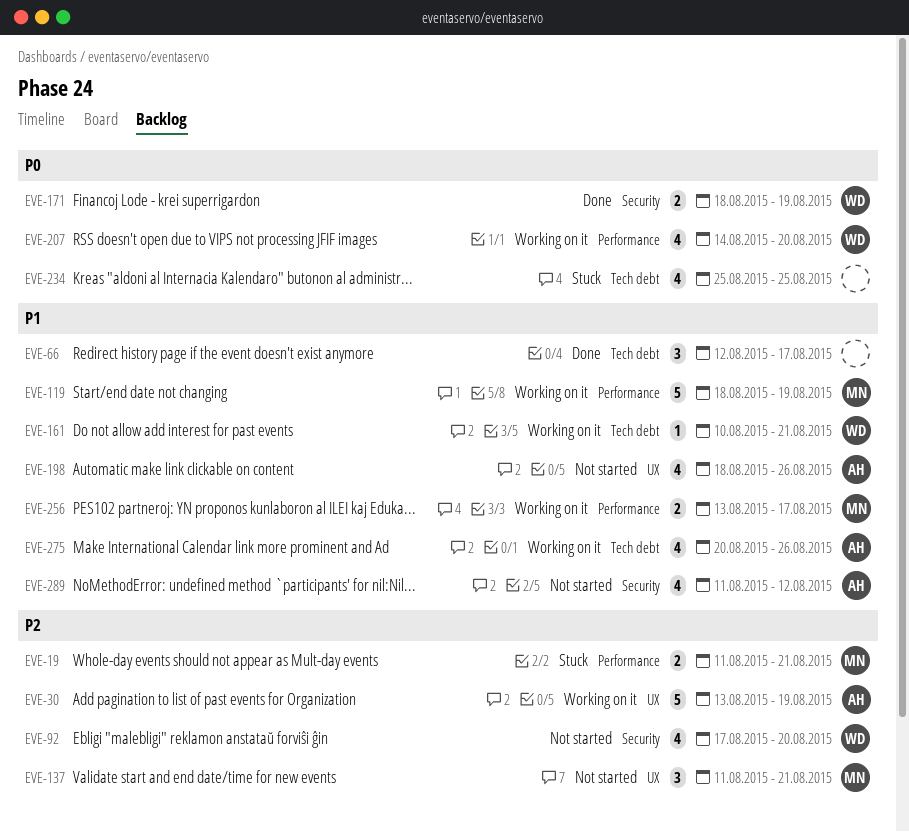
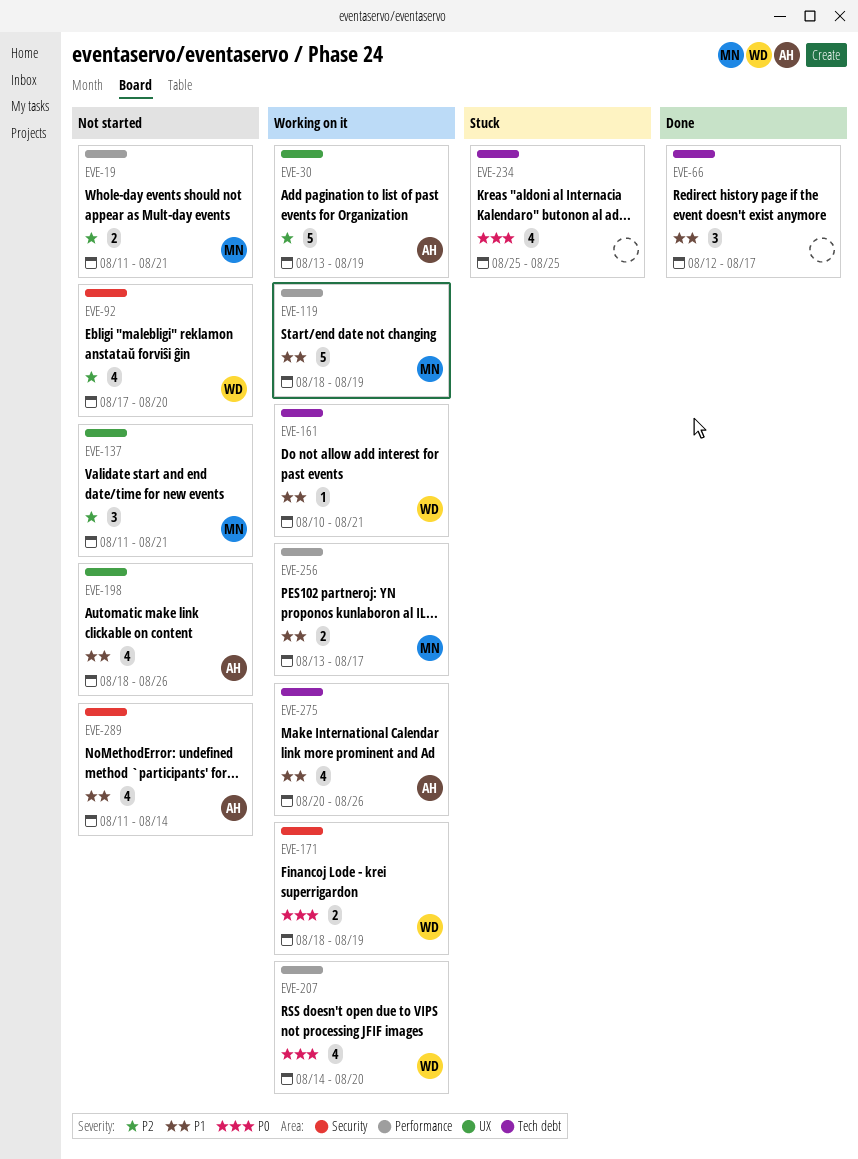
EVE-19, status: Stuck -> Not started
EVE-171, status: Done -> Working on it
EVE-289, due: Aug 12 -> Aug 14

